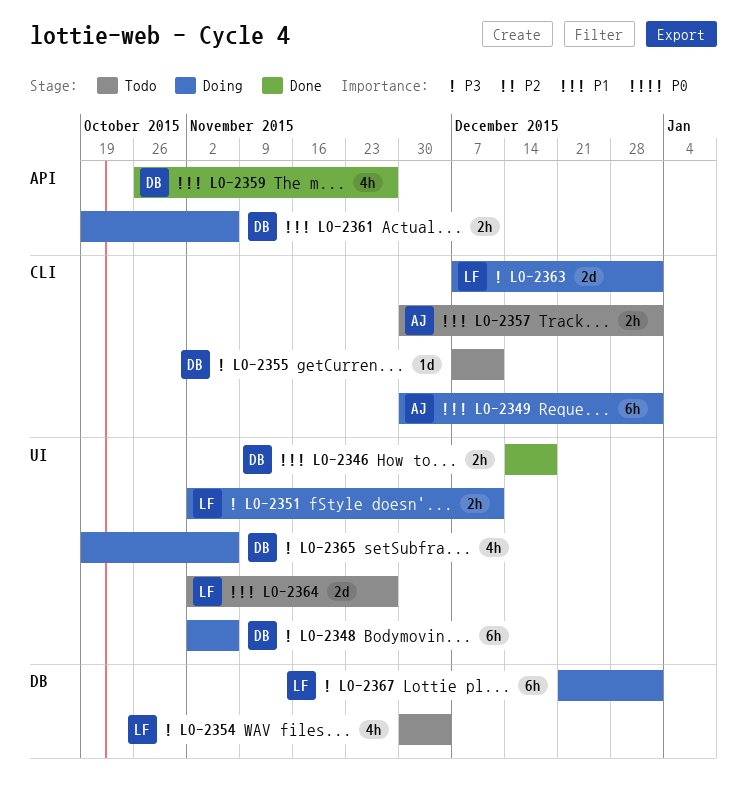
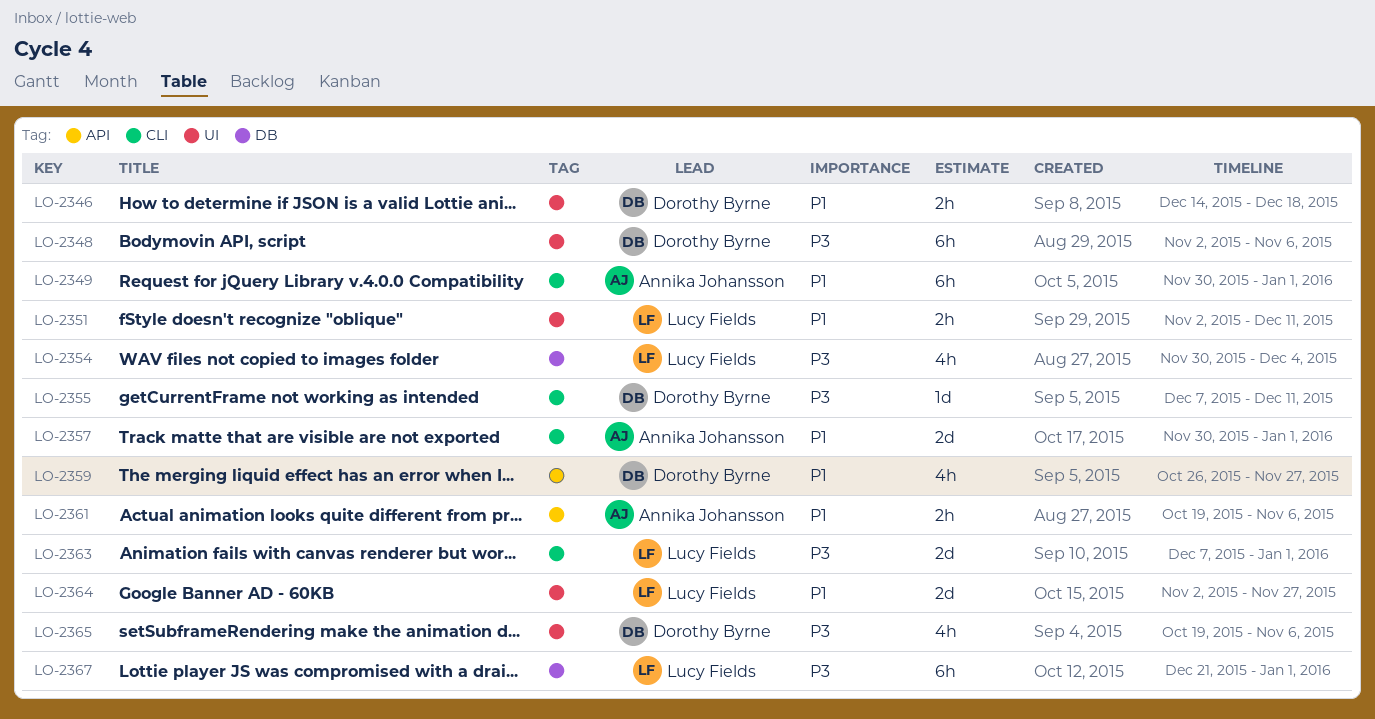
LO-2351, priority: P3 -> P1
LO-2357, estimate: 2h -> 2d
LO-2361, owner: Dorothy Byrne -> Annika Johansson

